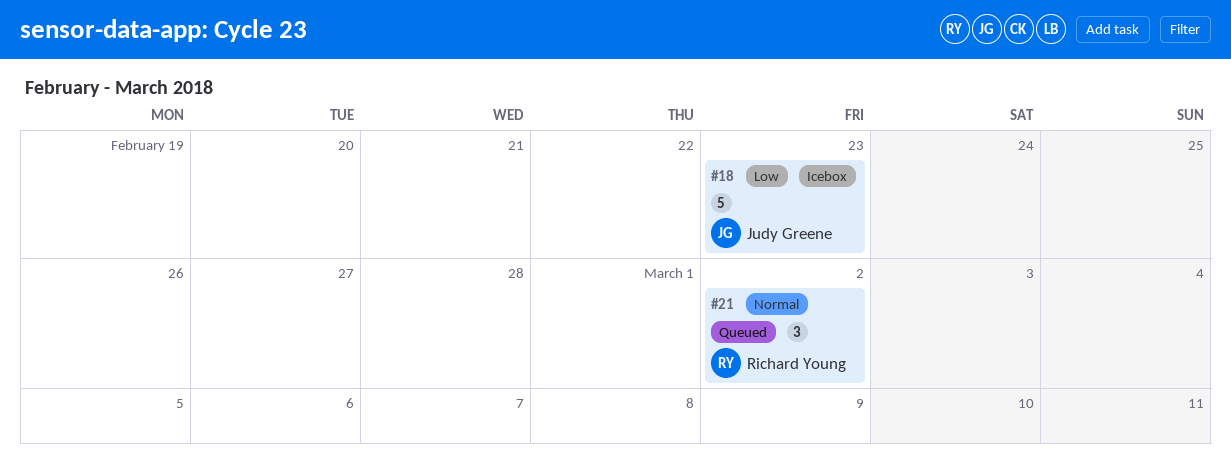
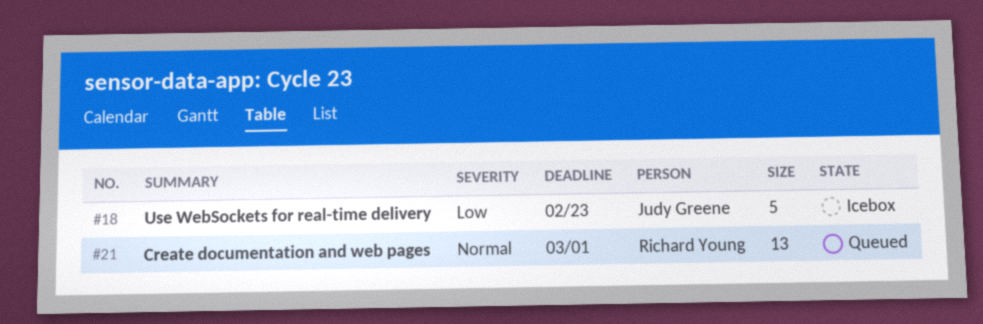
#21, estimate: 3 -> 13
#21, due: Mar 2 -> Mar 1

